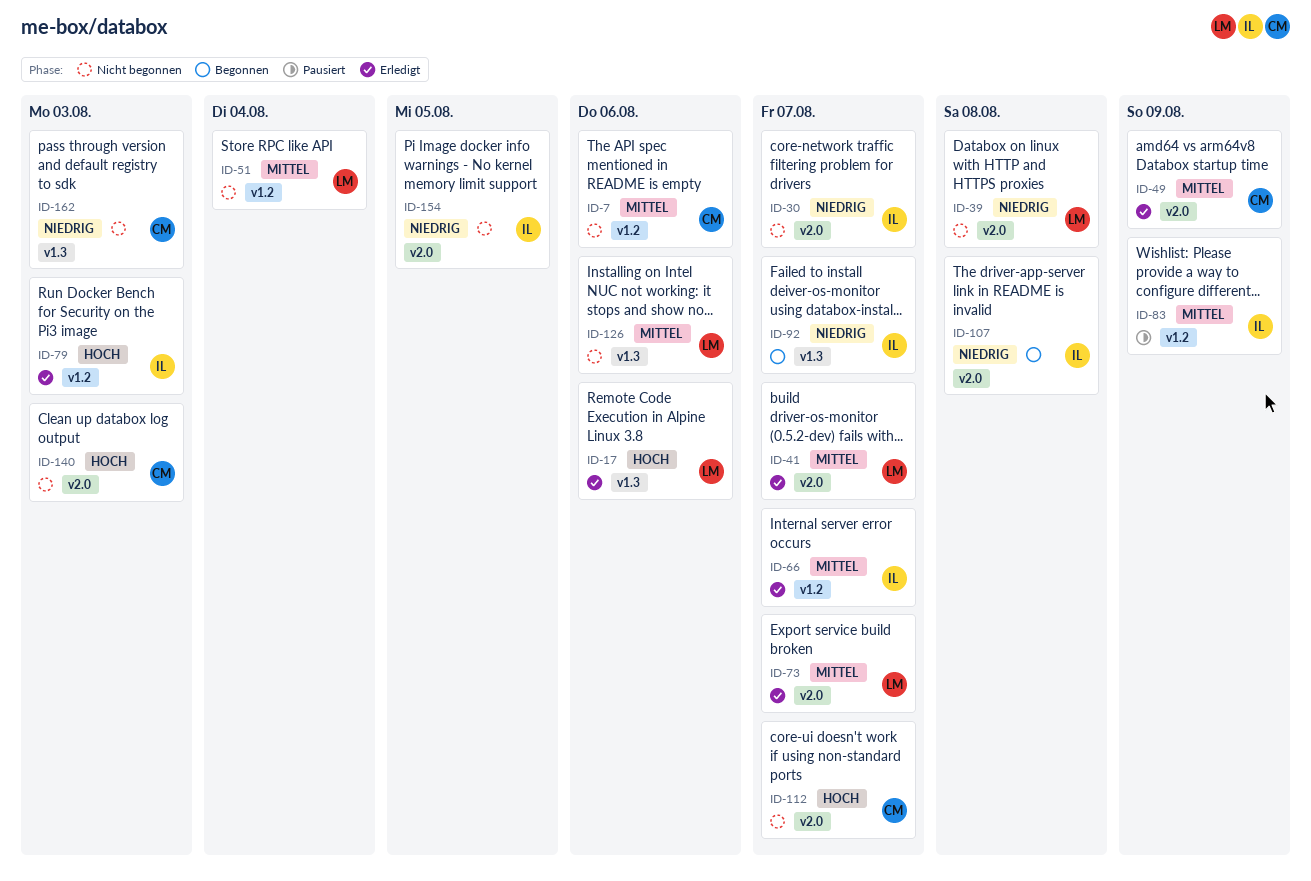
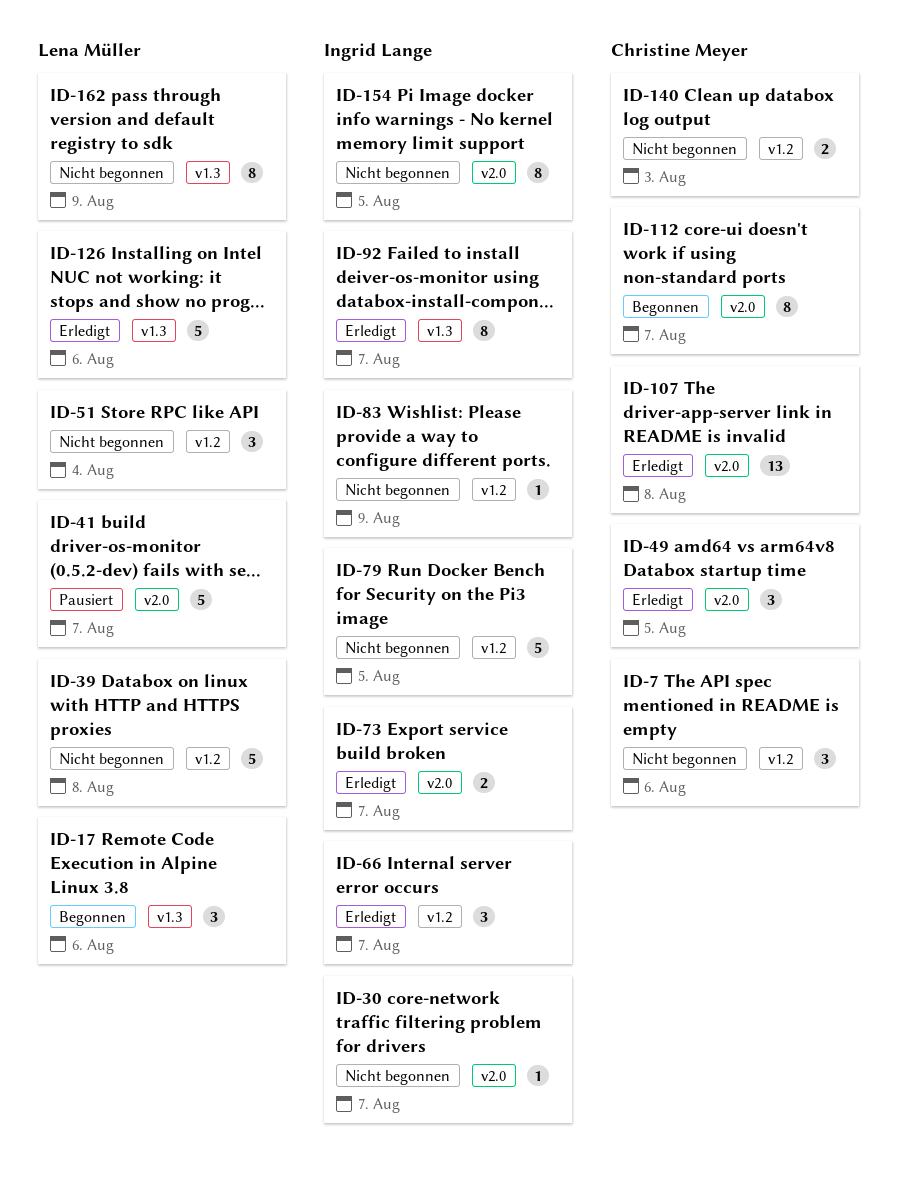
ID-17, status: Erledigt -> Begonnen
ID-39, label: v2.0 -> v1.2
ID-41, status: Erledigt -> Pausiert
ID-49, due: Aug 9 -> Aug 5
ID-73, owner: Lena Müller -> Ingrid Lange
ID-79, status: Erledigt -> Nicht begonnen
ID-79, due: Aug 3 -> Aug 5
ID-83, status: Pausiert -> Nicht begonnen
ID-92, status: Begonnen -> Erledigt
ID-107, status: Begonnen -> Erledigt
ID-107, owner: Ingrid Lange -> Christine Meyer
ID-112, status: Nicht begonnen -> Begonnen
ID-126, status: Nicht begonnen -> Erledigt
ID-140, label: v2.0 -> v1.2
ID-162, owner: Christine Meyer -> Lena Müller
ID-162, due: Aug 3 -> Aug 9

